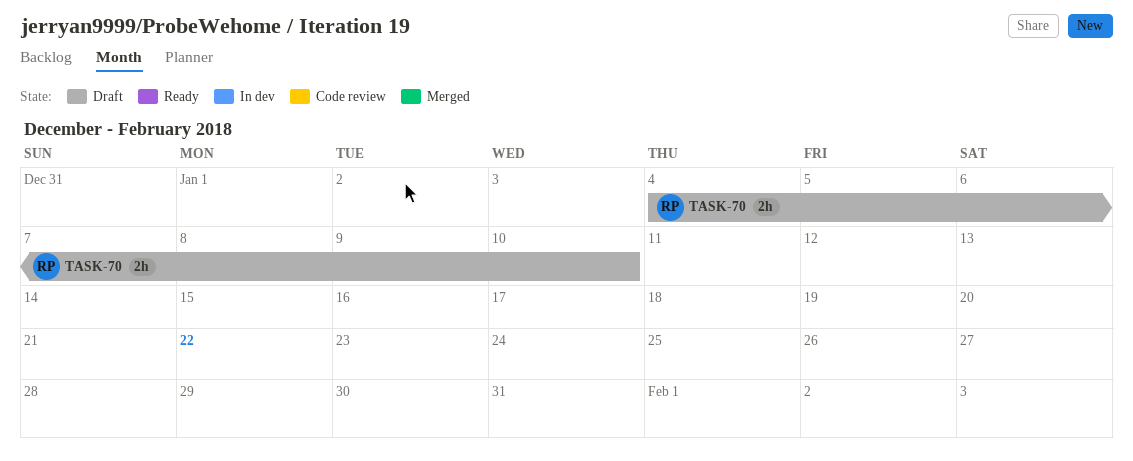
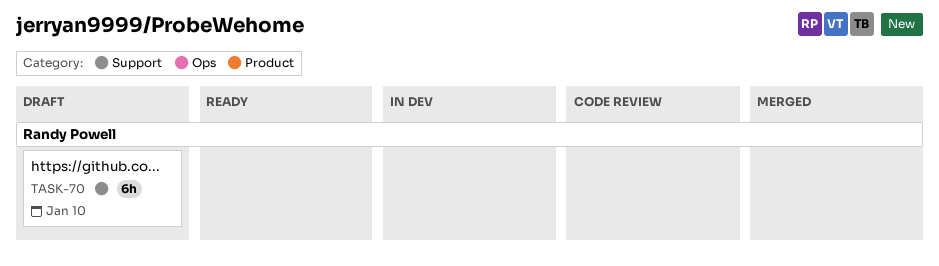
TASK-70, estimate: 2h -> 6h

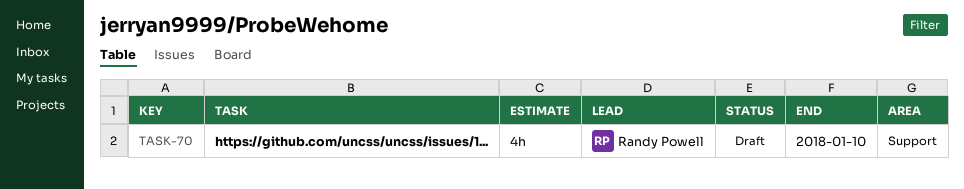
TASK-70, estimate: 6h -> 4h

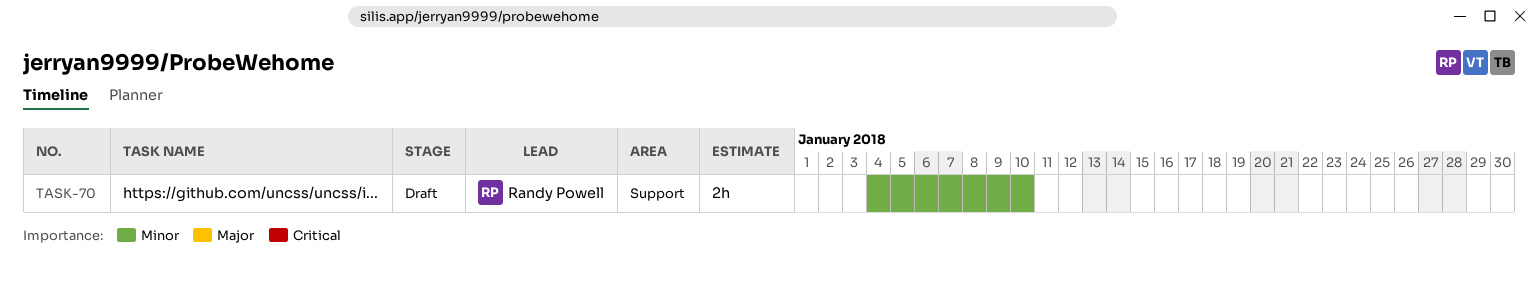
TASK-70, estimate: 4h -> 2h

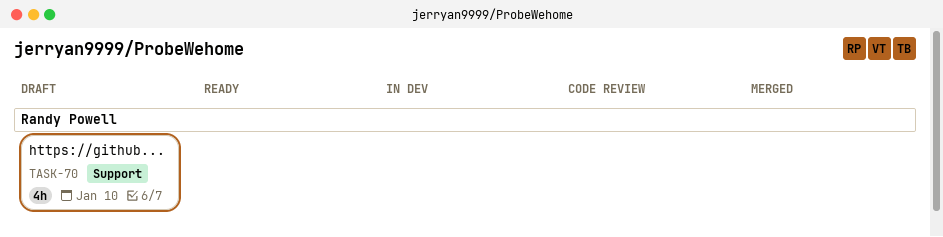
TASK-70, estimate: 2h -> 4h

